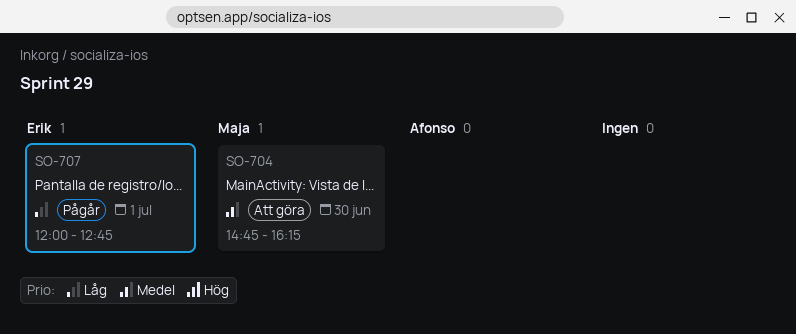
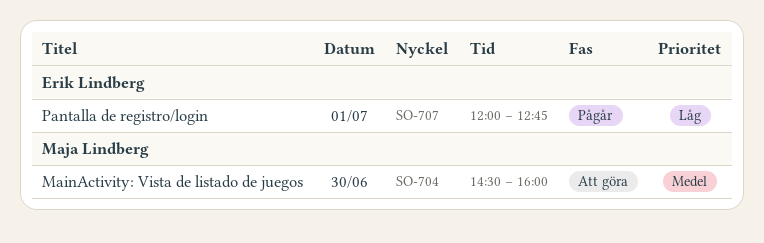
SO-704, begins: 14:45 -> 14:30
SO-704, ends: 16:15 -> 16:00

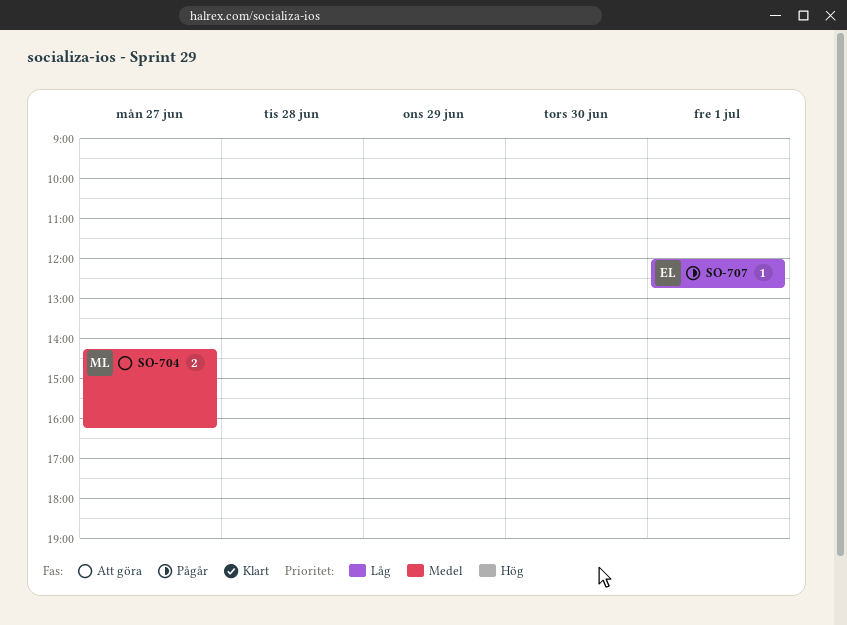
SO-704, day: Jun 30 -> Jun 27
SO-704, begins: 14:30 -> 14:15
SO-704, ends: 16:00 -> 16:15

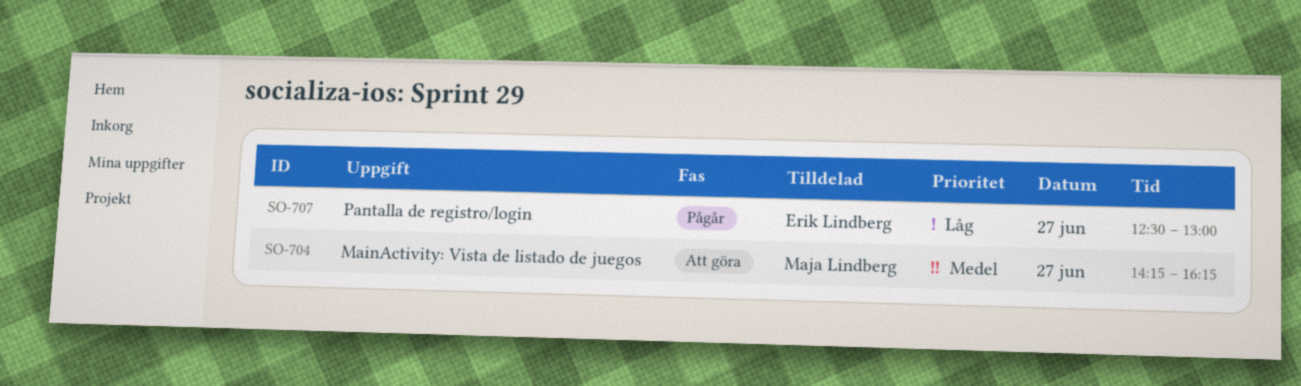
SO-707, day: Jul 1 -> Jun 27
SO-707, begins: 12:00 -> 12:30
SO-707, ends: 12:45 -> 13:00

